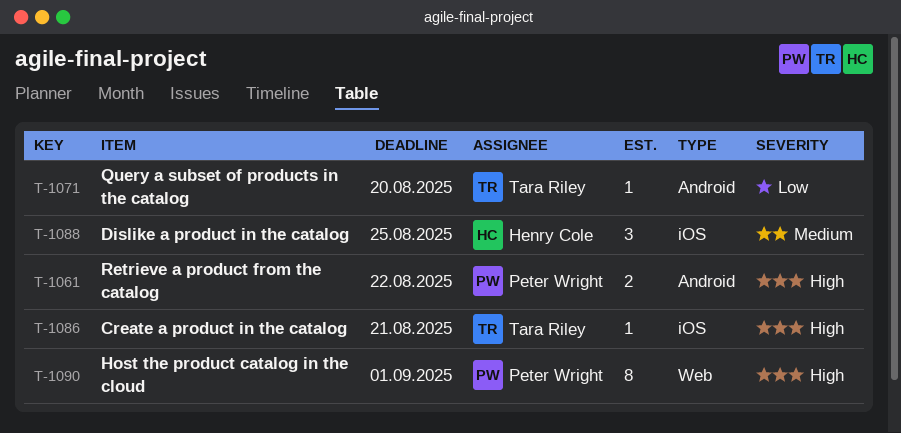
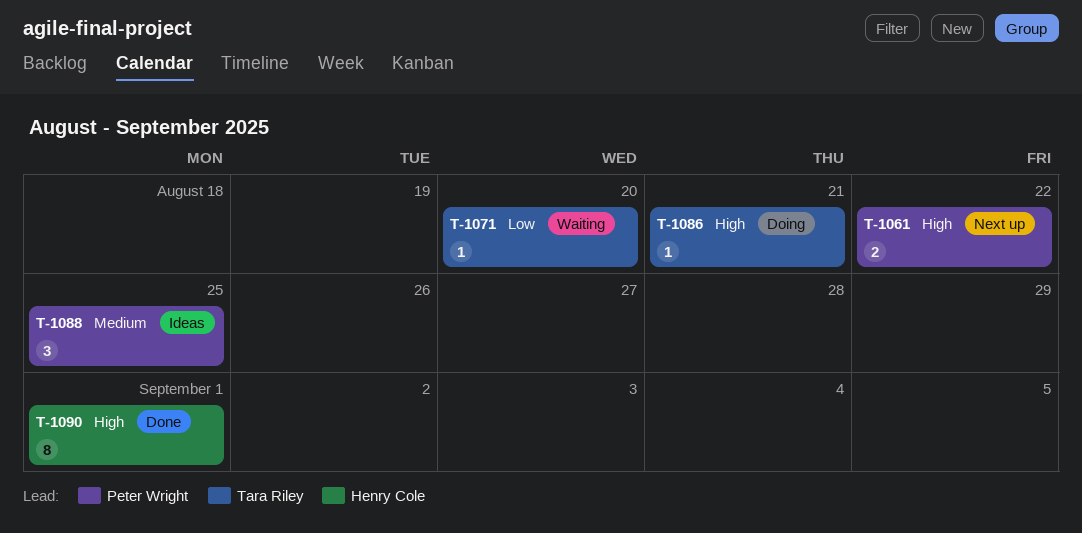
T-1088, owner: Henry Cole -> Peter Wright
T-1090, owner: Peter Wright -> Henry Cole

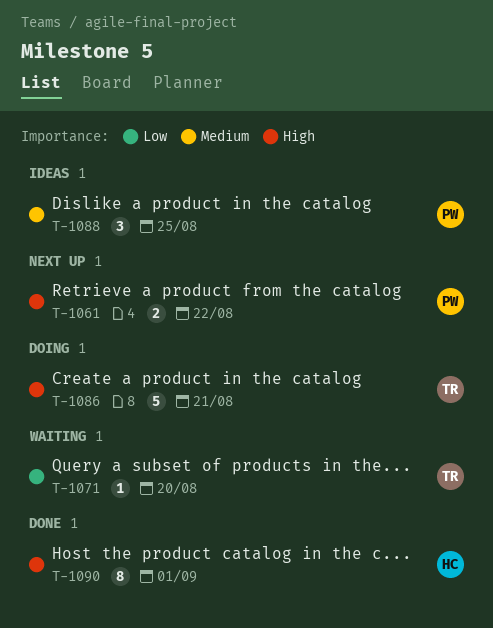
T-1086, estimate: 1 -> 5

